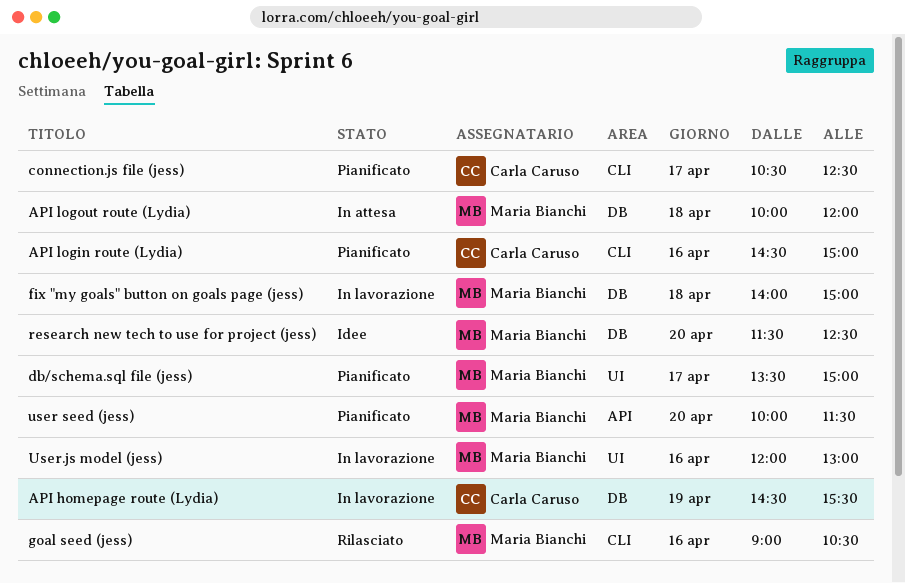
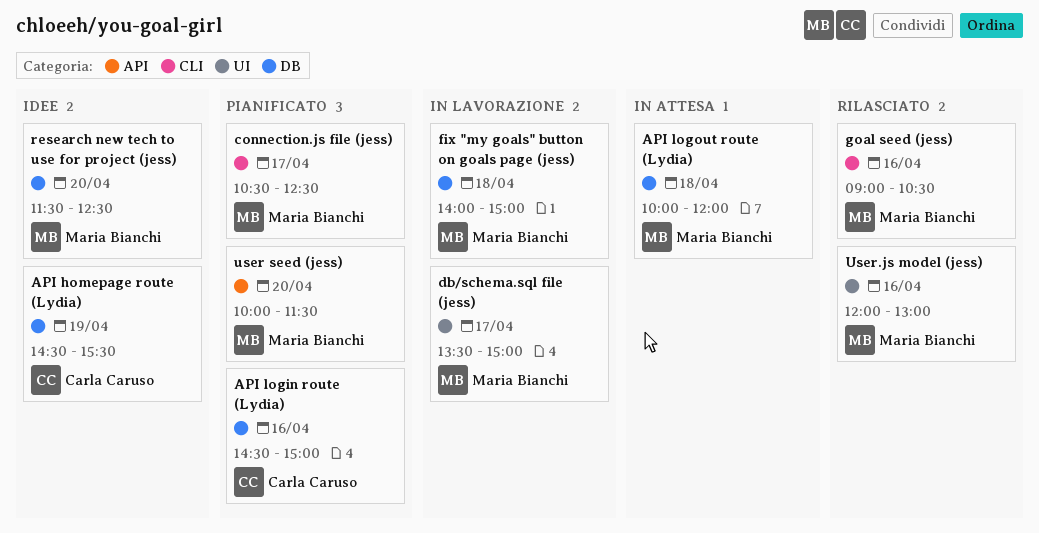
API homepage route (Lydia), status: In lavorazione -> Idee
API login route (Lydia), label: CLI -> DB
connection.js file (jess), owner: Carla Caruso -> Maria Bianchi
db/schema.sql file (jess), status: Pianificato -> In lavorazione
User.js model (jess), status: In lavorazione -> Rilasciato

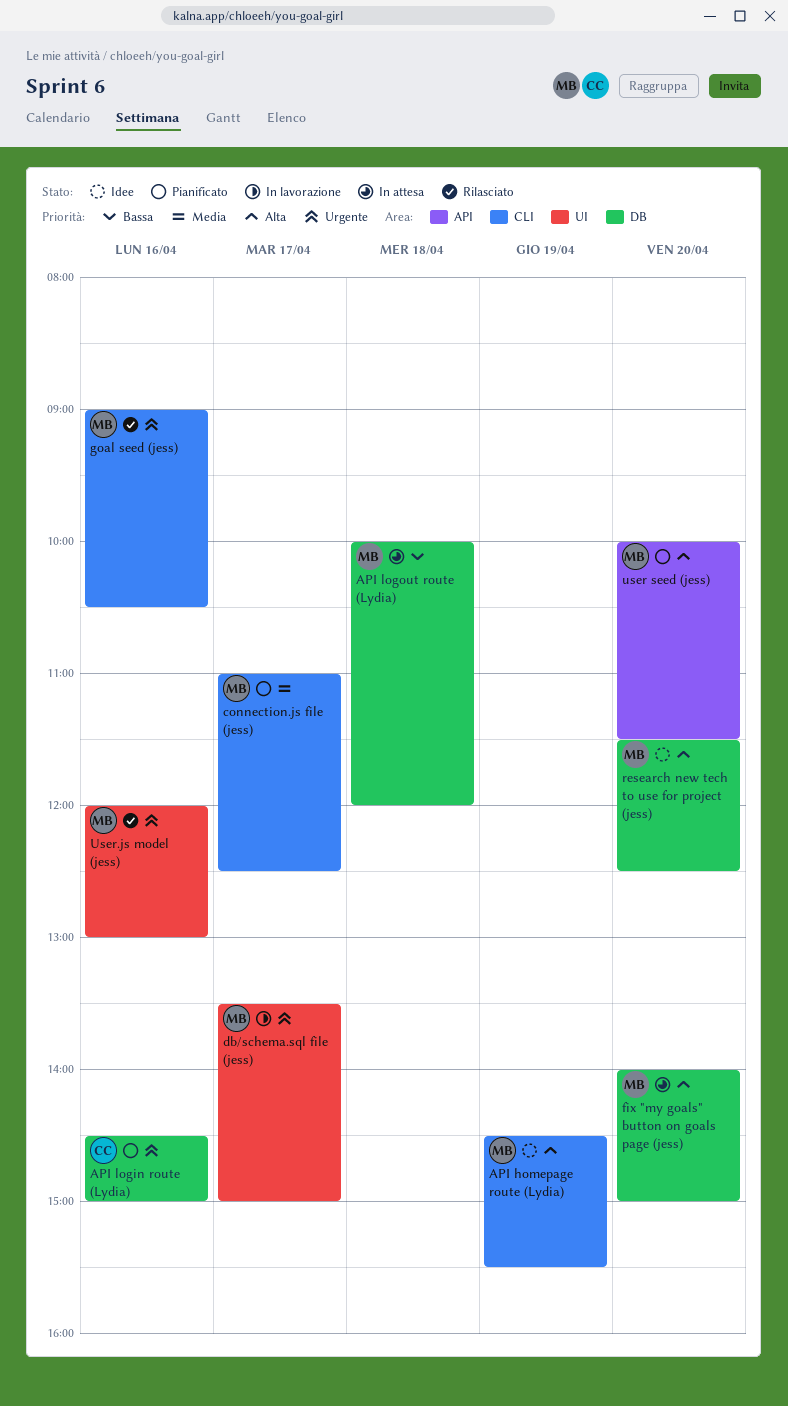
API homepage route (Lydia), owner: Carla Caruso -> Maria Bianchi
API homepage route (Lydia), label: DB -> CLI
connection.js file (jess), begins: 10:30 -> 11:00
fix "my goals" button on goals page (jess), status: In lavorazione -> In attesa
fix "my goals" button on goals page (jess), day: Apr 18 -> Apr 20

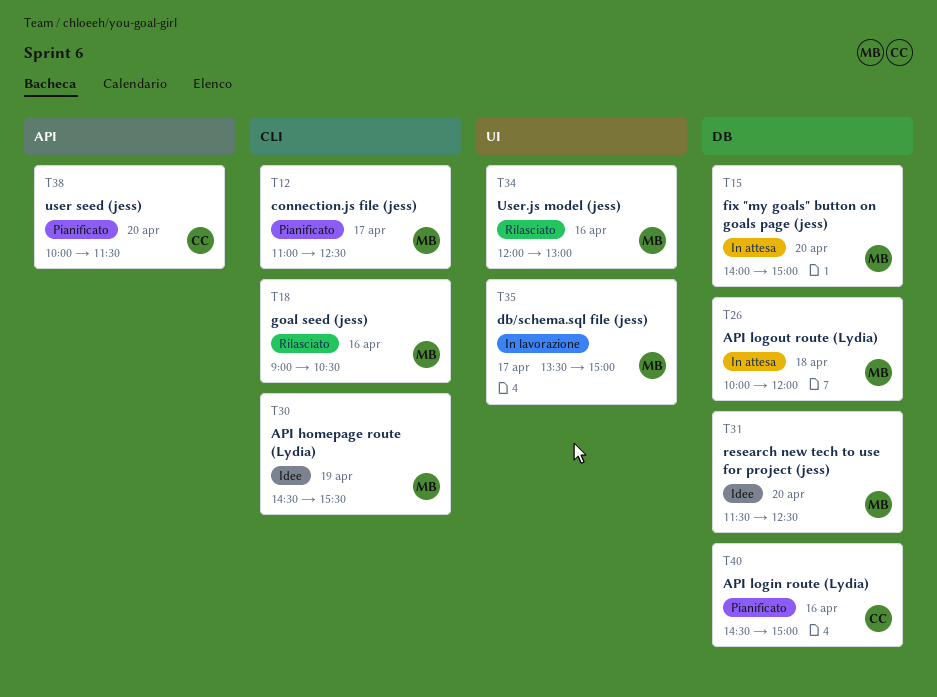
user seed (jess), owner: MB -> CC

